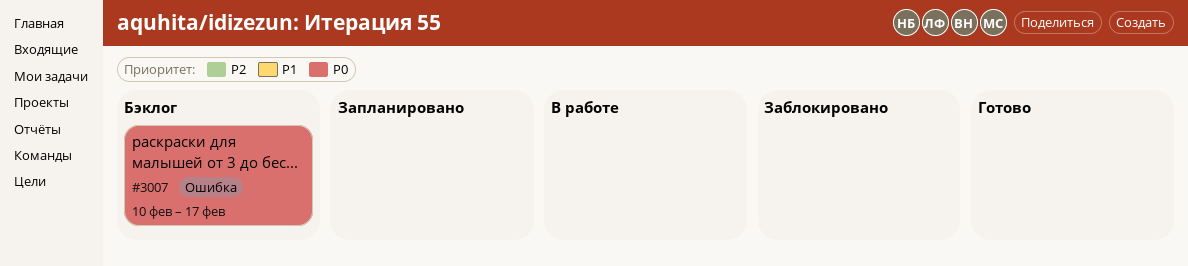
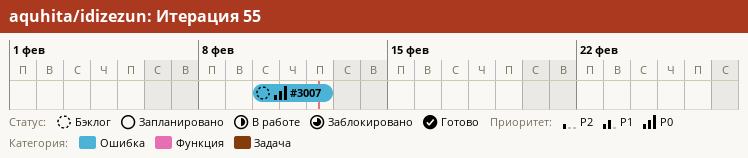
#3007, due: Feb 17 -> Feb 12

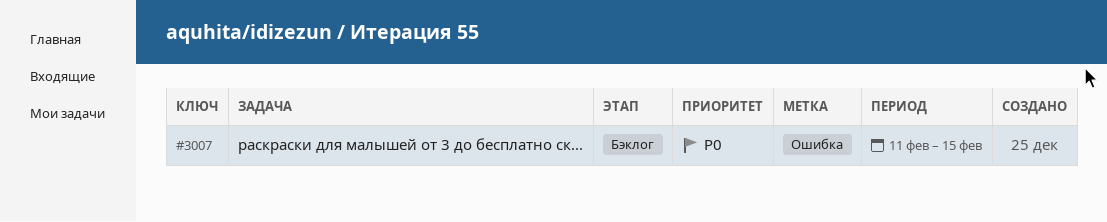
#3007, start: Feb 10 -> Feb 11
#3007, due: Feb 12 -> Feb 15

